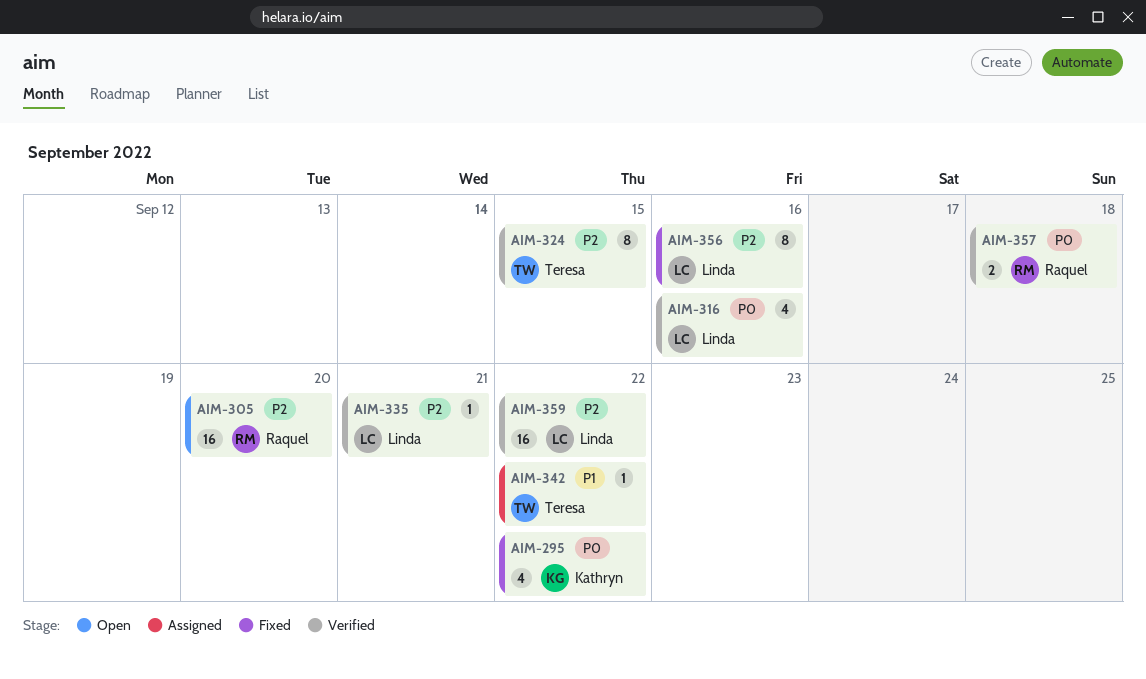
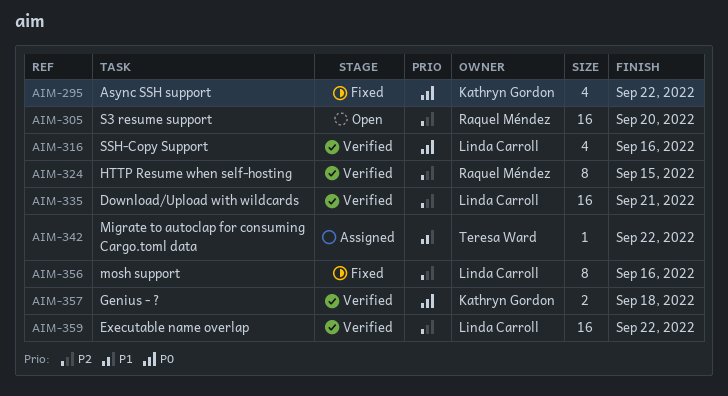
AIM-324, owner: Teresa Ward -> Raquel Méndez
AIM-335, estimate: 1 -> 16
AIM-357, owner: Raquel Méndez -> Kathryn Gordon

